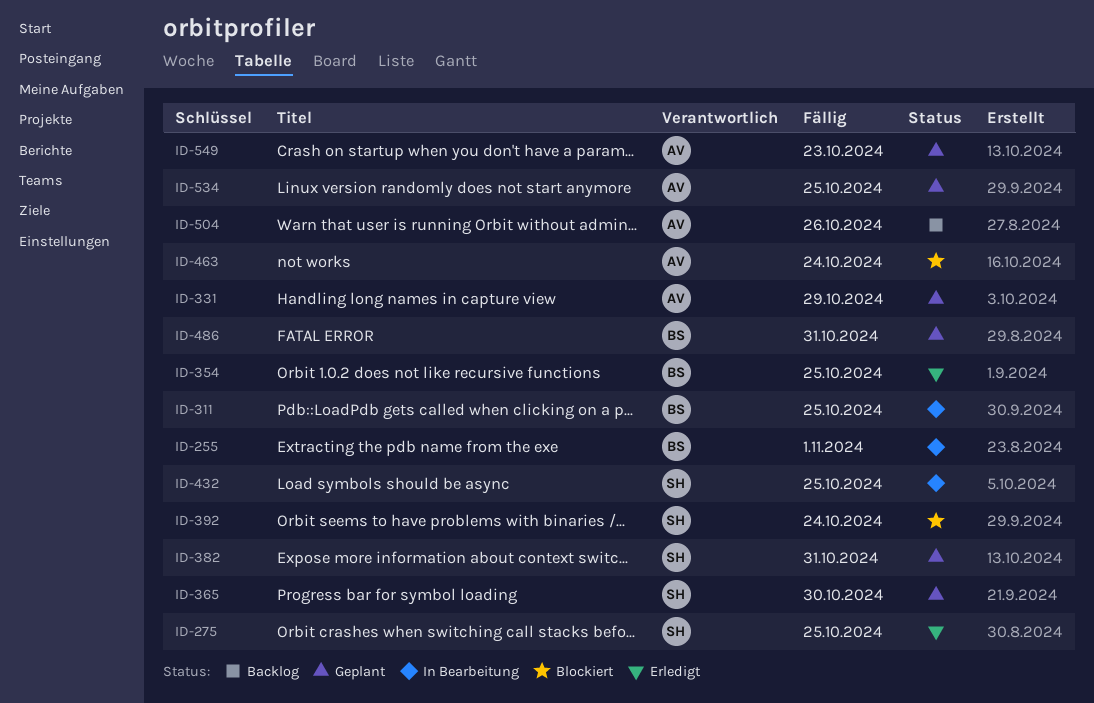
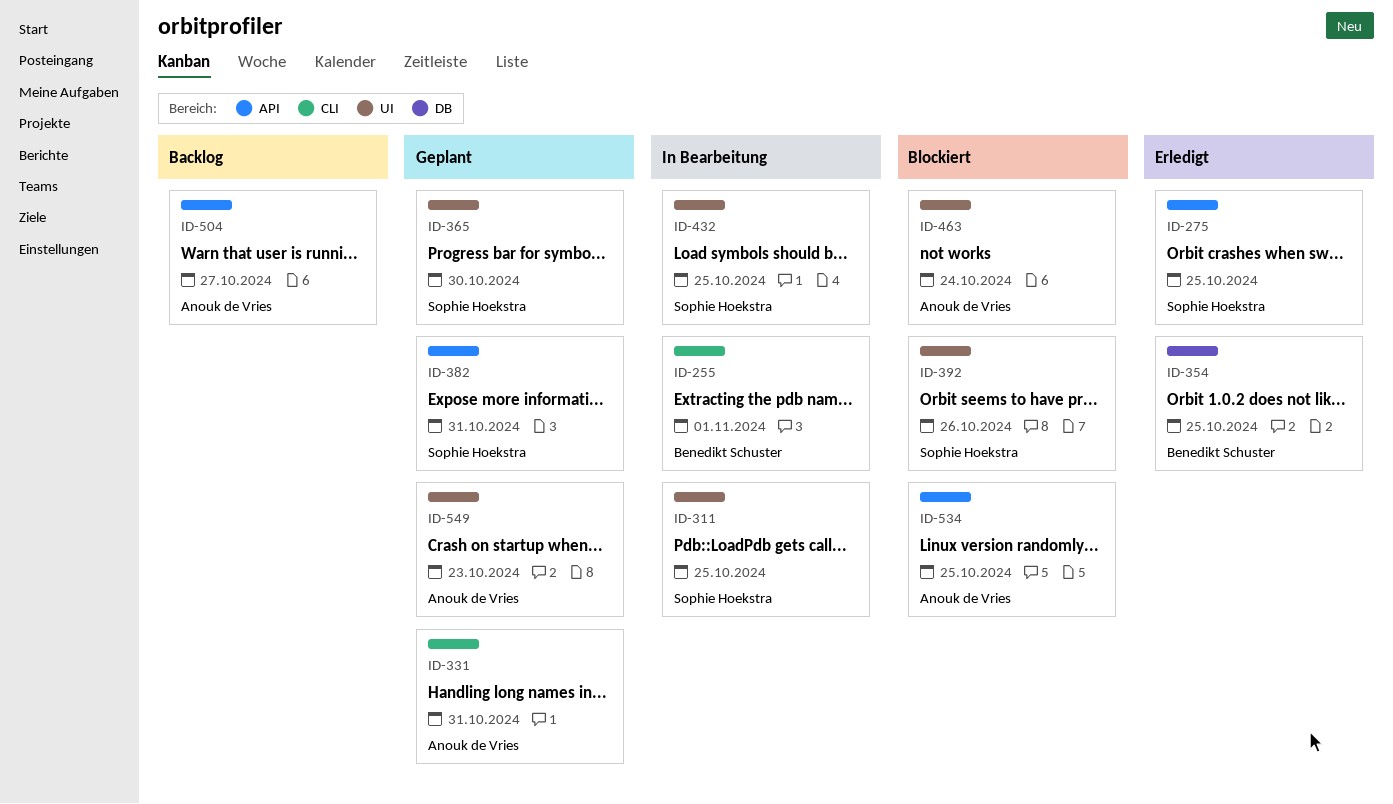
ID-311, owner: Benedikt Schuster -> Sophie Hoekstra
ID-331, due: Oct 29 -> Oct 31
ID-392, due: Oct 24 -> Oct 26
ID-486: present -> none
ID-504, due: Oct 26 -> Oct 27
ID-534, status: Geplant -> Blockiert

